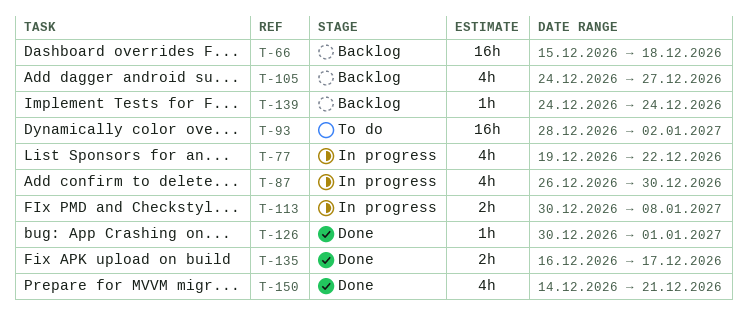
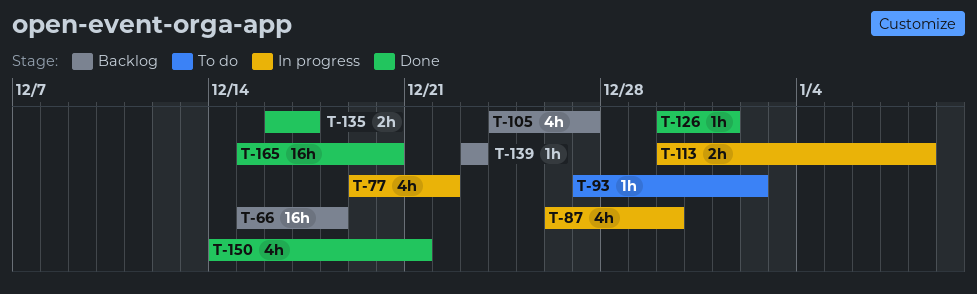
T-93, estimate: 16h -> 1h
T-93, start: Dec 28 -> Dec 27
T-139, start: Dec 24 -> Dec 23
T-139, due: Dec 24 -> Dec 23
T-165: none -> present

